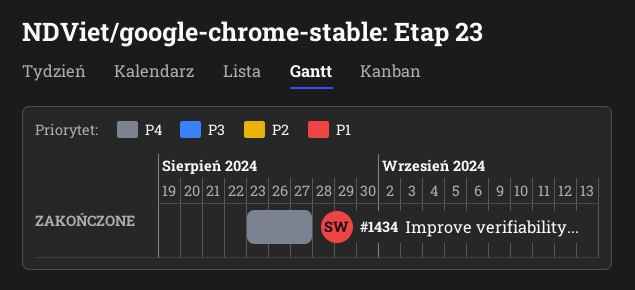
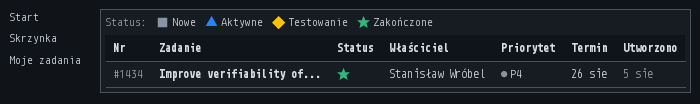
#1434, due: Aug 27 -> Aug 26

